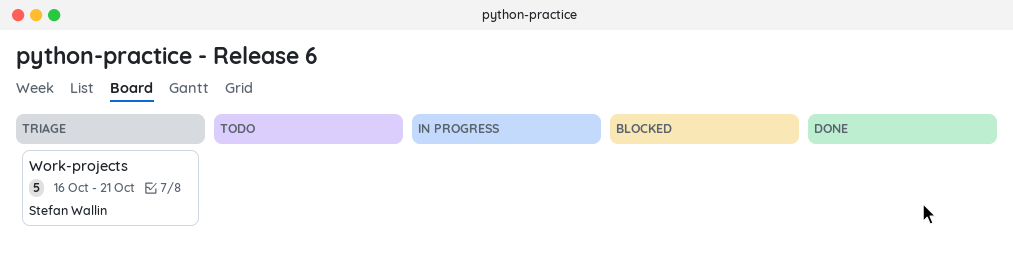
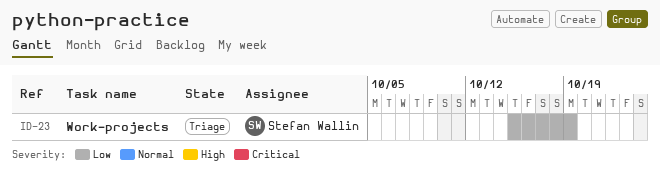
Work-projects, start: Oct 16 -> Oct 15
Work-projects, due: Oct 21 -> Oct 19

